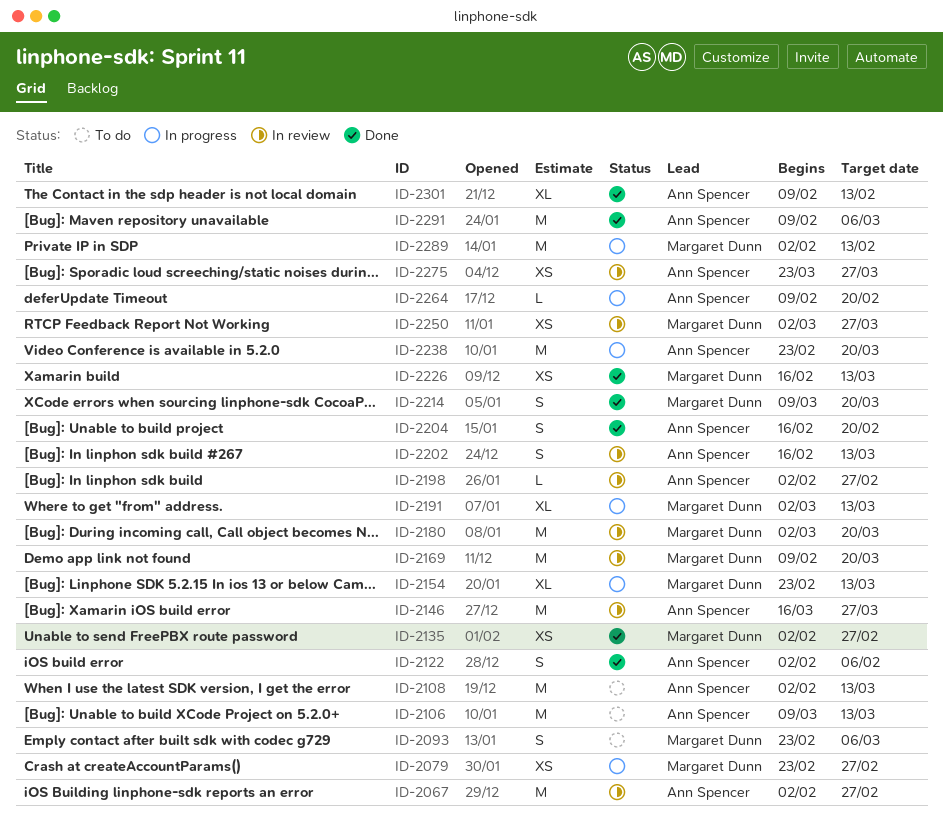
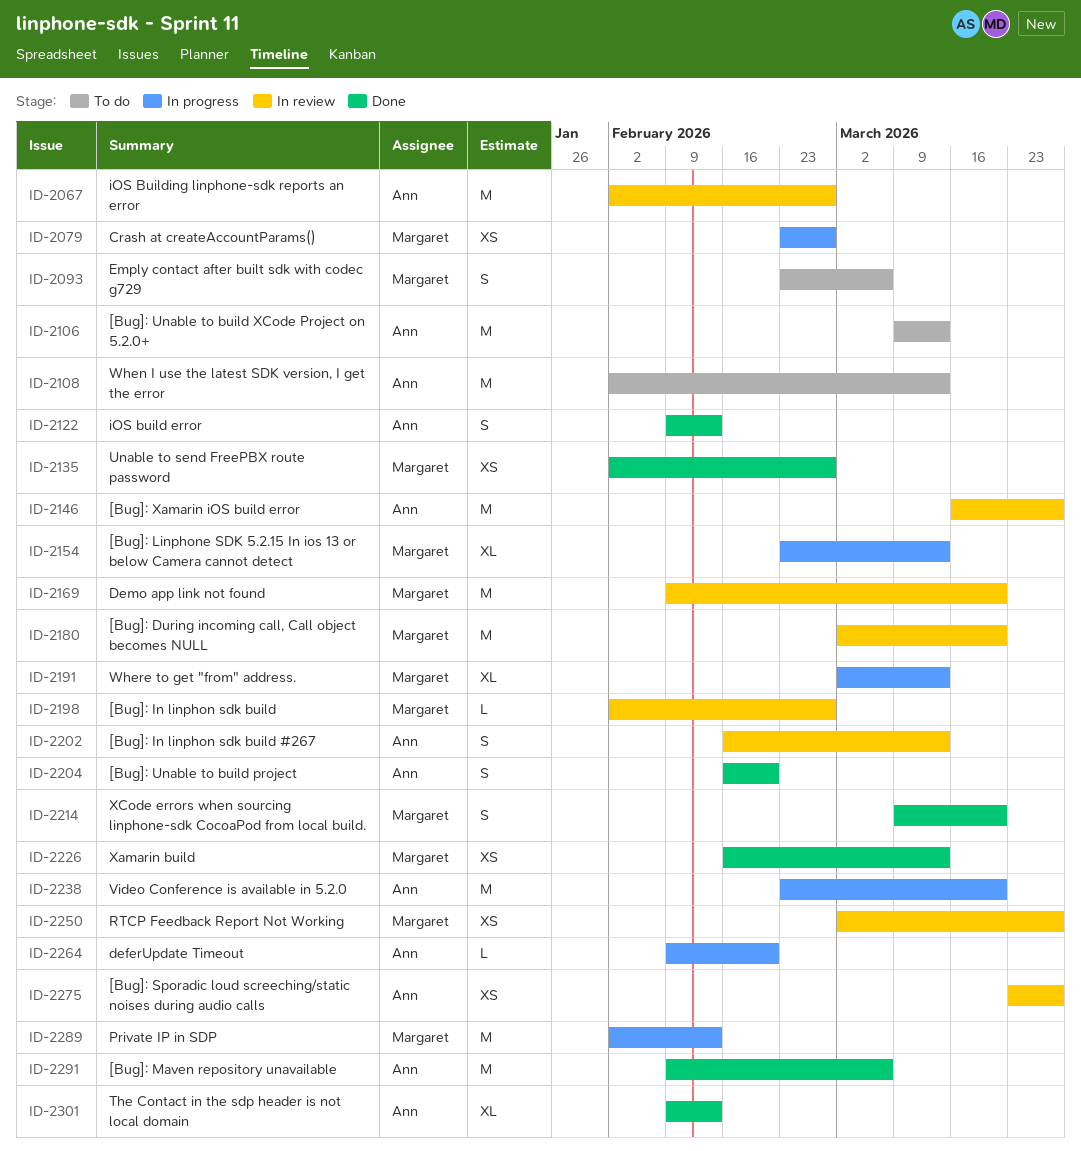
ID-2122, start: Feb 2 -> Feb 9
ID-2122, due: Feb 6 -> Feb 13
ID-2198, owner: Ann Spencer -> Margaret Dunn

